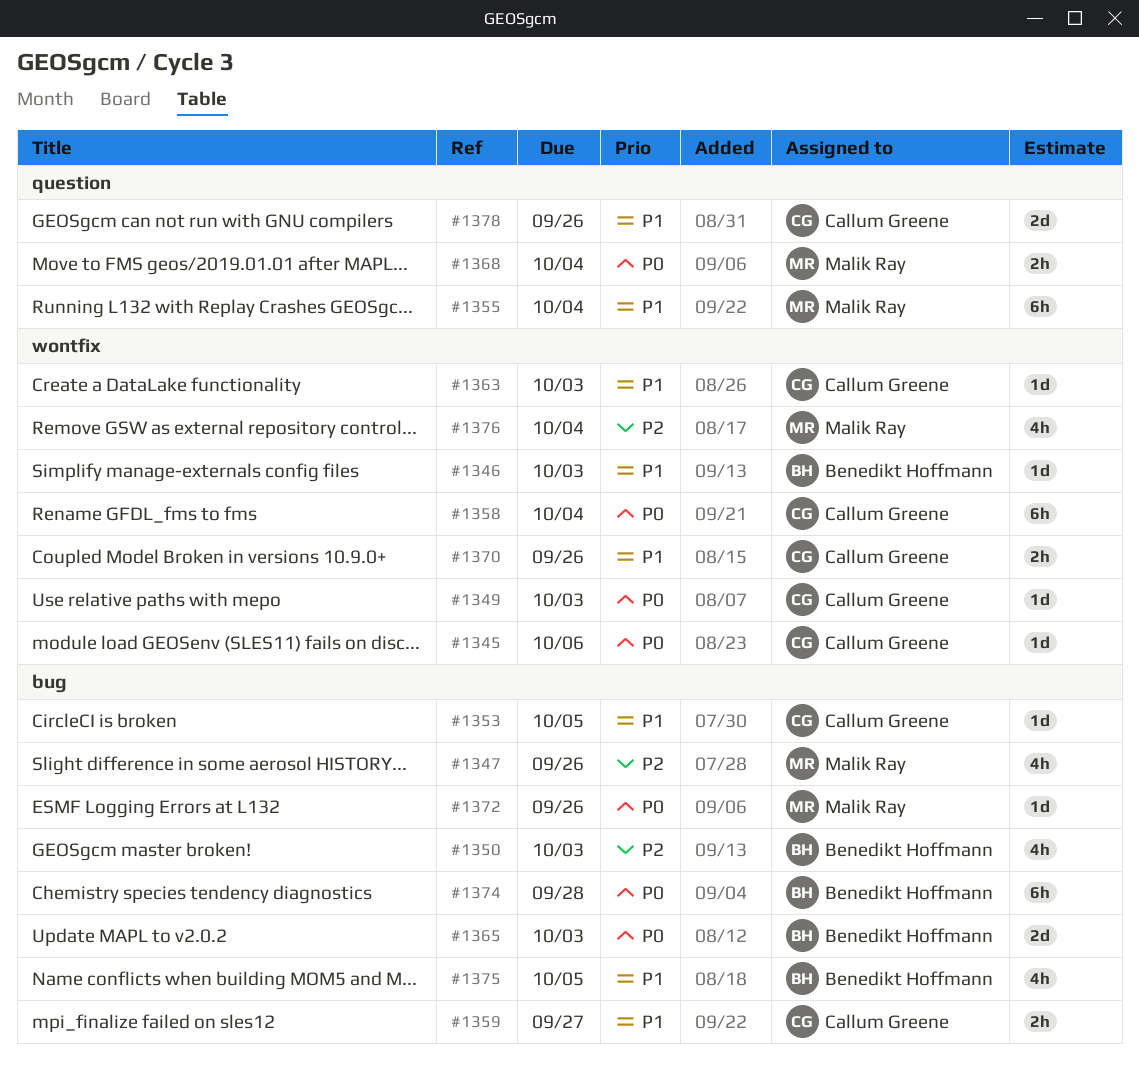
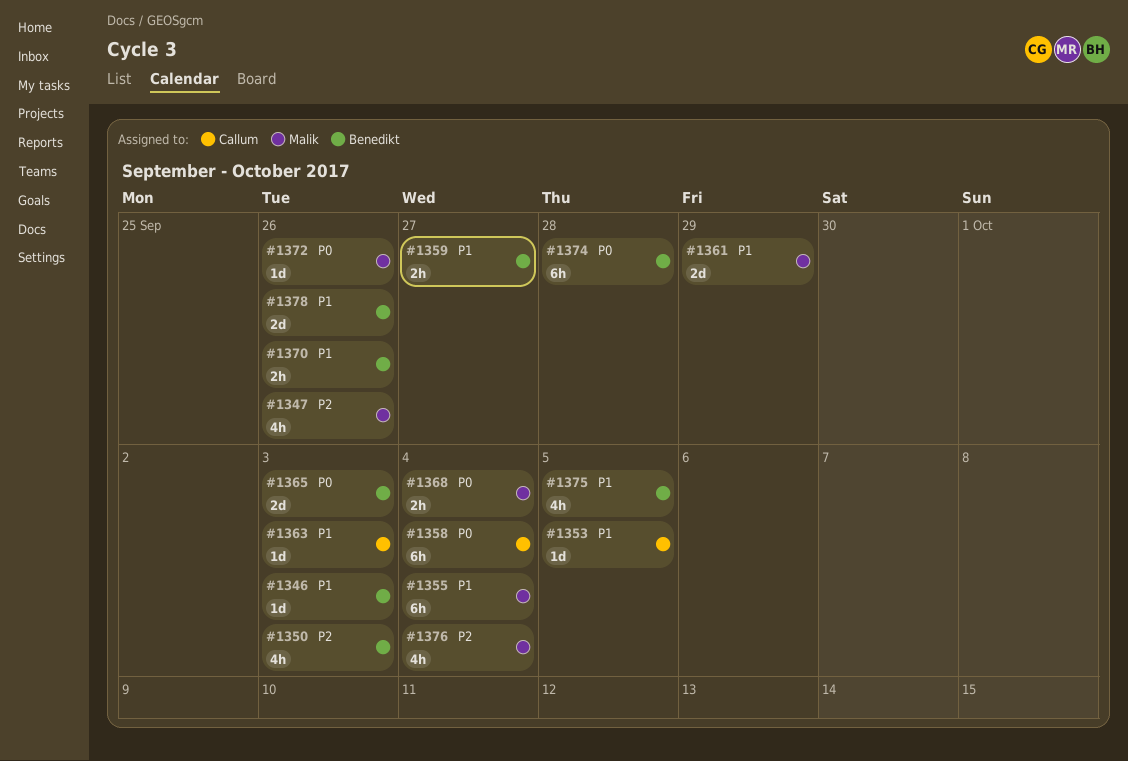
#1345: present -> none
#1349: present -> none
#1359, owner: Callum Greene -> Benedikt Hoffmann
#1361: none -> present
#1370, owner: Callum Greene -> Benedikt Hoffmann
#1378, owner: Callum Greene -> Benedikt Hoffmann

